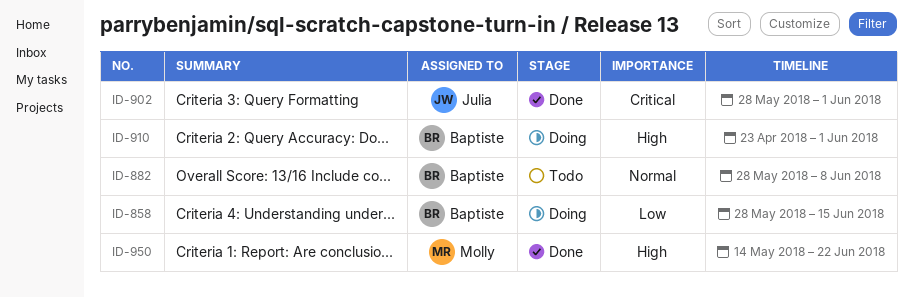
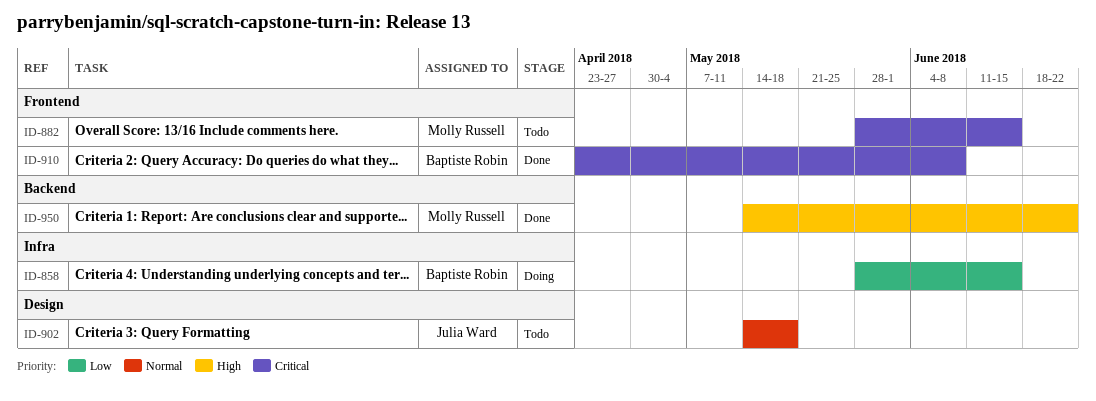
ID-882, owner: Baptiste Robin -> Molly Russell
ID-882, priority: Normal -> Critical
ID-882, due: Jun 8 -> Jun 15
ID-902, status: Done -> Todo
ID-902, priority: Critical -> Normal
ID-902, start: May 28 -> May 14
ID-902, due: Jun 1 -> May 18
ID-910, status: Doing -> Done
ID-910, priority: High -> Critical
ID-910, due: Jun 1 -> Jun 8

